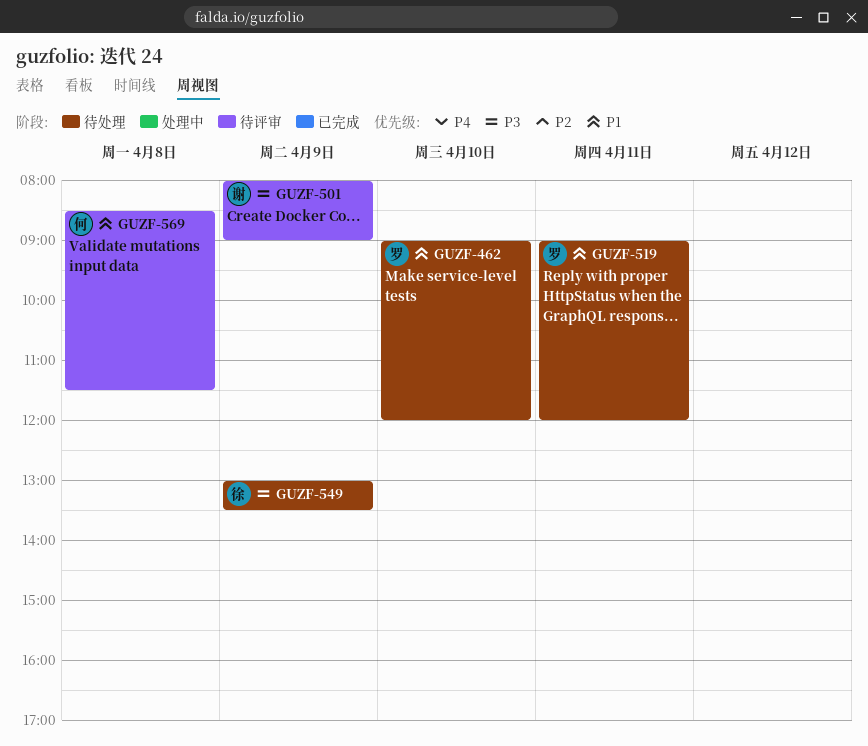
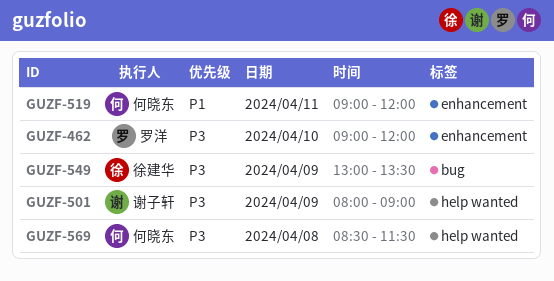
GUZF-462, priority: P1 -> P3
GUZF-519, owner: 罗洋 -> 何晓东
GUZF-569, priority: P1 -> P3

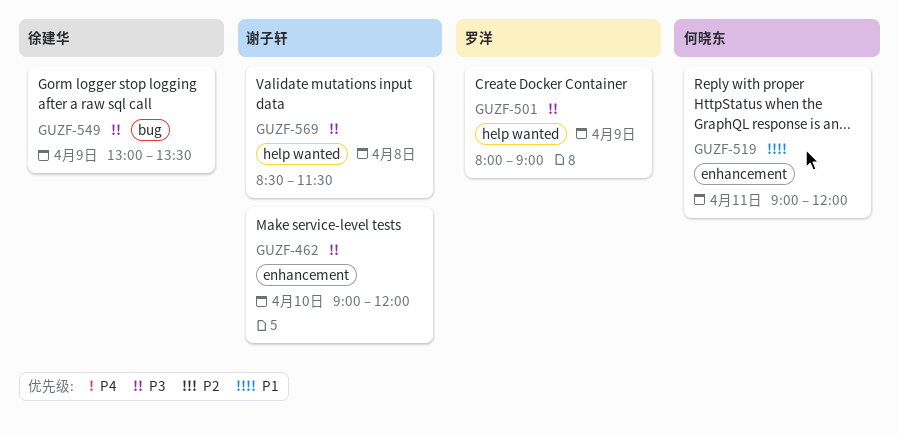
GUZF-462, owner: 罗洋 -> 谢子轩
GUZF-501, owner: 谢子轩 -> 罗洋
GUZF-569, owner: 何晓东 -> 谢子轩

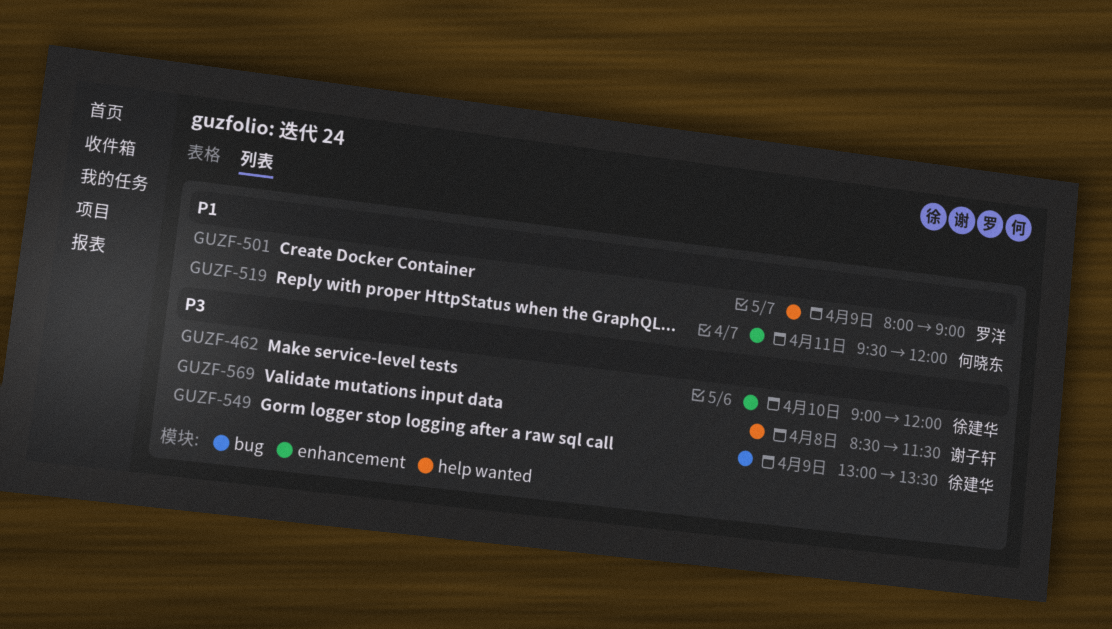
GUZF-462, owner: 谢子轩 -> 徐建华
GUZF-501, priority: P3 -> P1
GUZF-519, begins: 09:00 -> 09:30

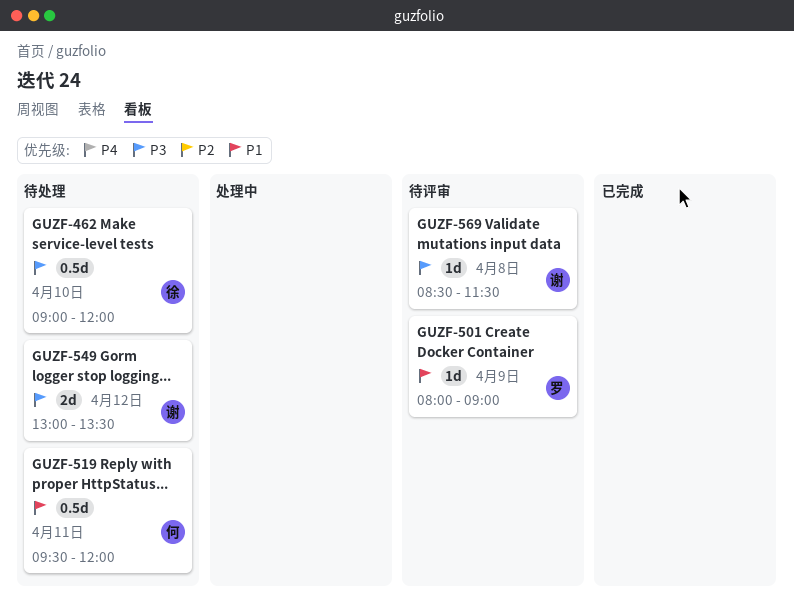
GUZF-549, owner: 徐建华 -> 谢子轩
GUZF-549, day: Apr 9 -> Apr 12

